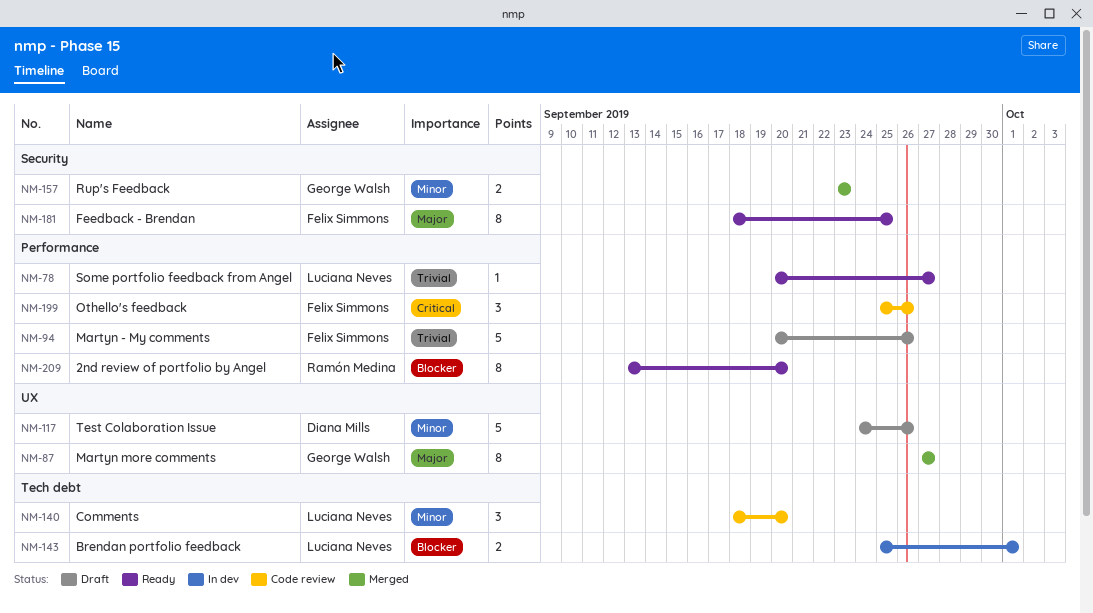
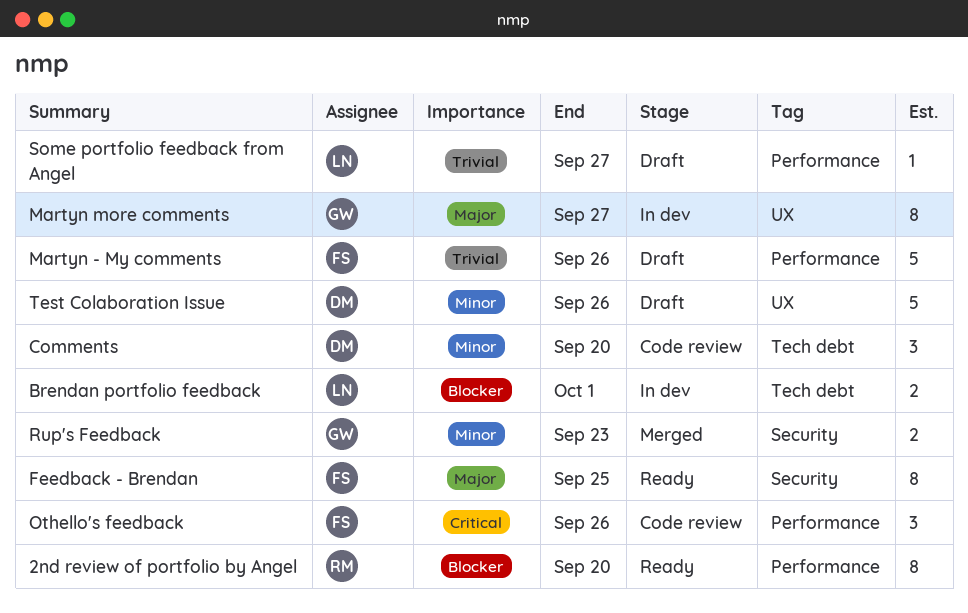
Comments, owner: Luciana Neves -> Diana Mills
Martyn more comments, status: Merged -> In dev
Some portfolio feedback from Angel, status: Ready -> Draft

